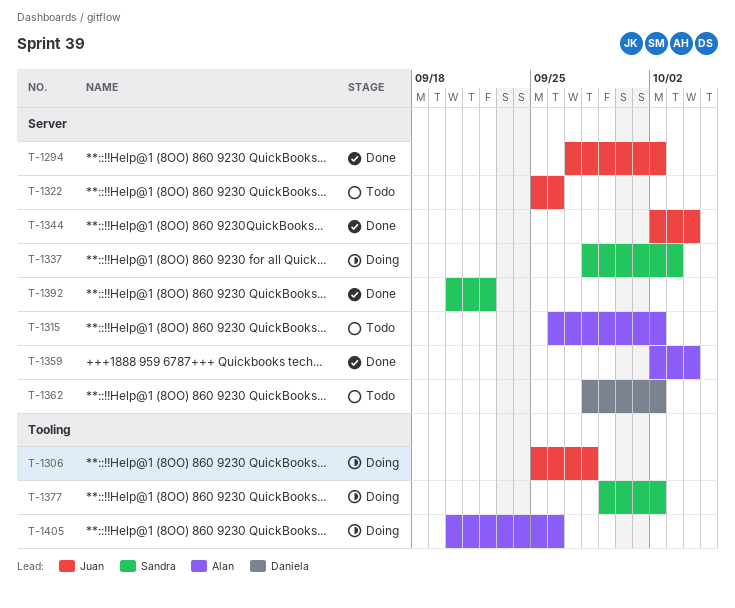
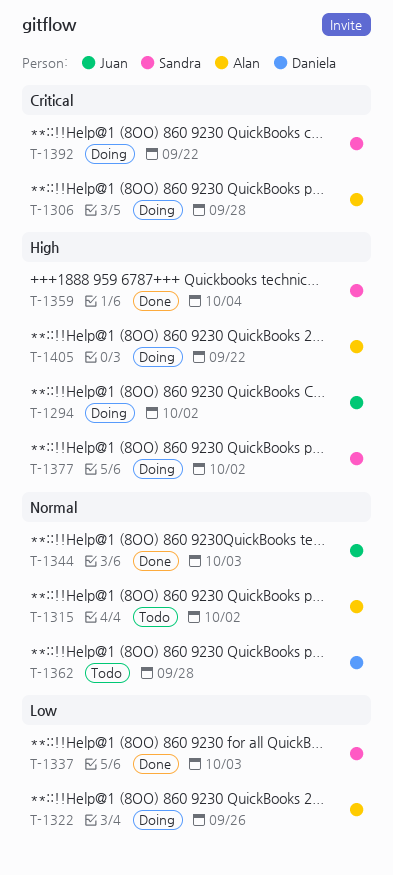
T-1294, status: Done -> Doing
T-1306, owner: Juan -> Alan
T-1322, status: Todo -> Doing
T-1322, owner: Juan -> Alan
T-1337, status: Doing -> Done
T-1344, due: Oct 4 -> Oct 3
T-1359, owner: Alan -> Sandra
T-1362, due: Oct 2 -> Sep 28
T-1392, status: Done -> Doing
T-1405, due: Sep 26 -> Sep 22

